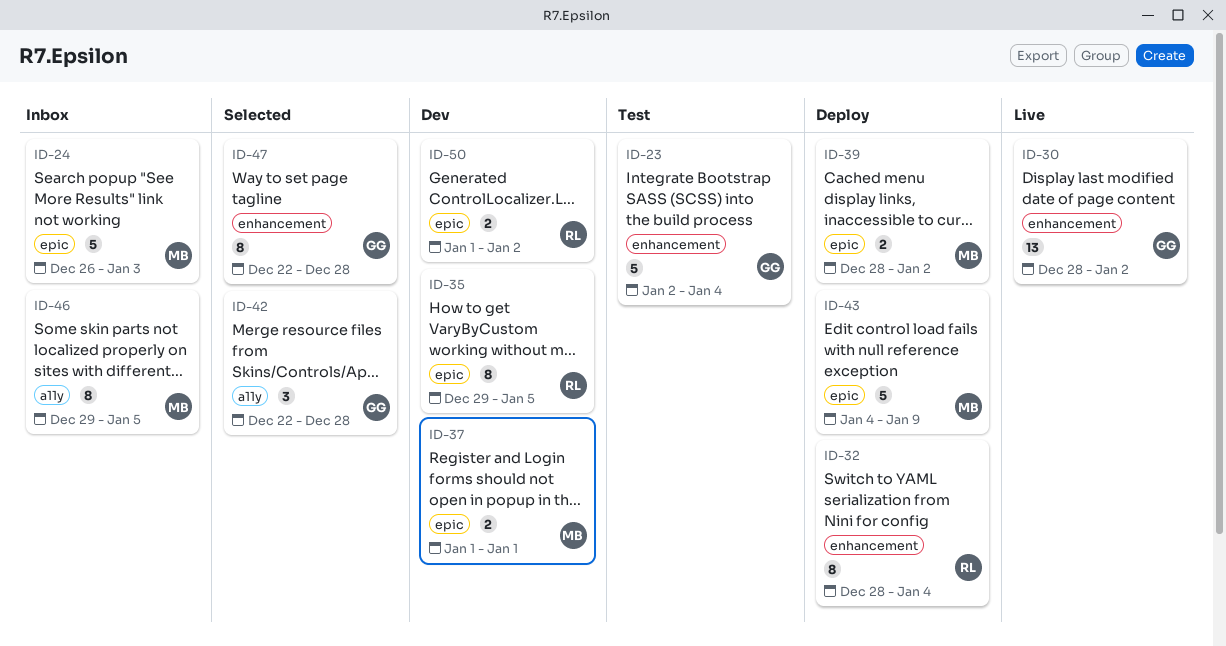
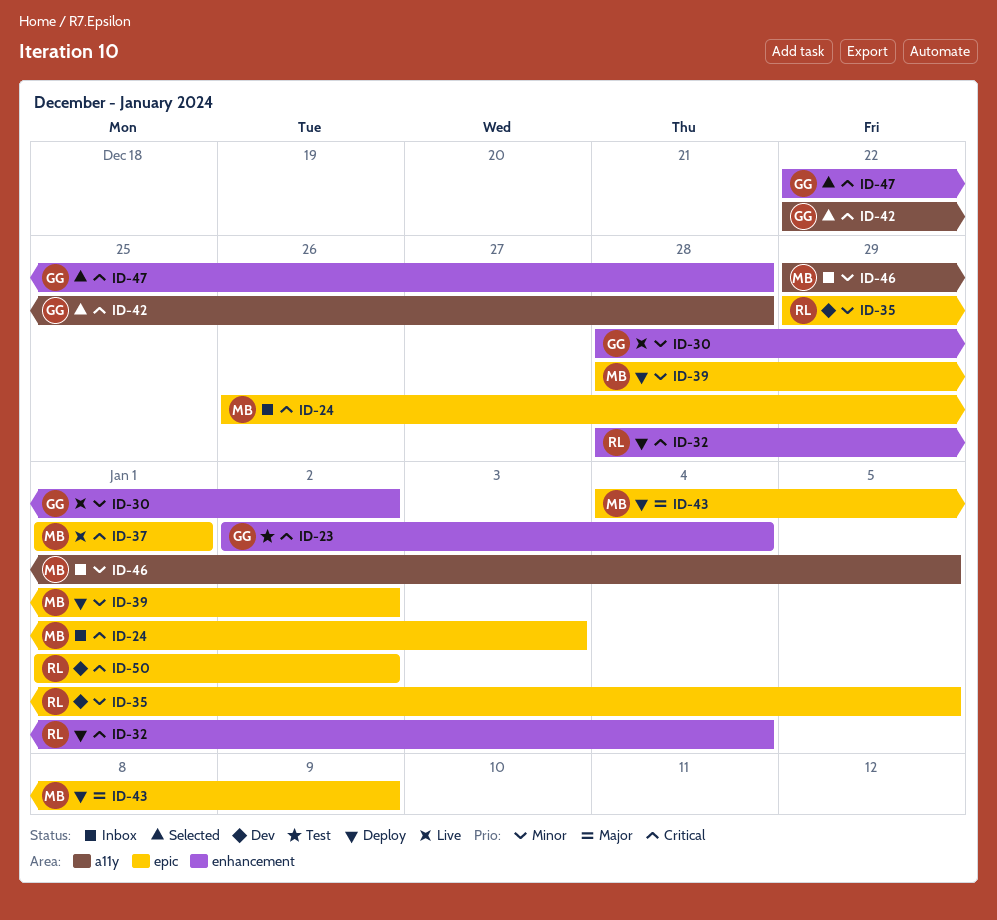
ID-37, status: Dev -> Live

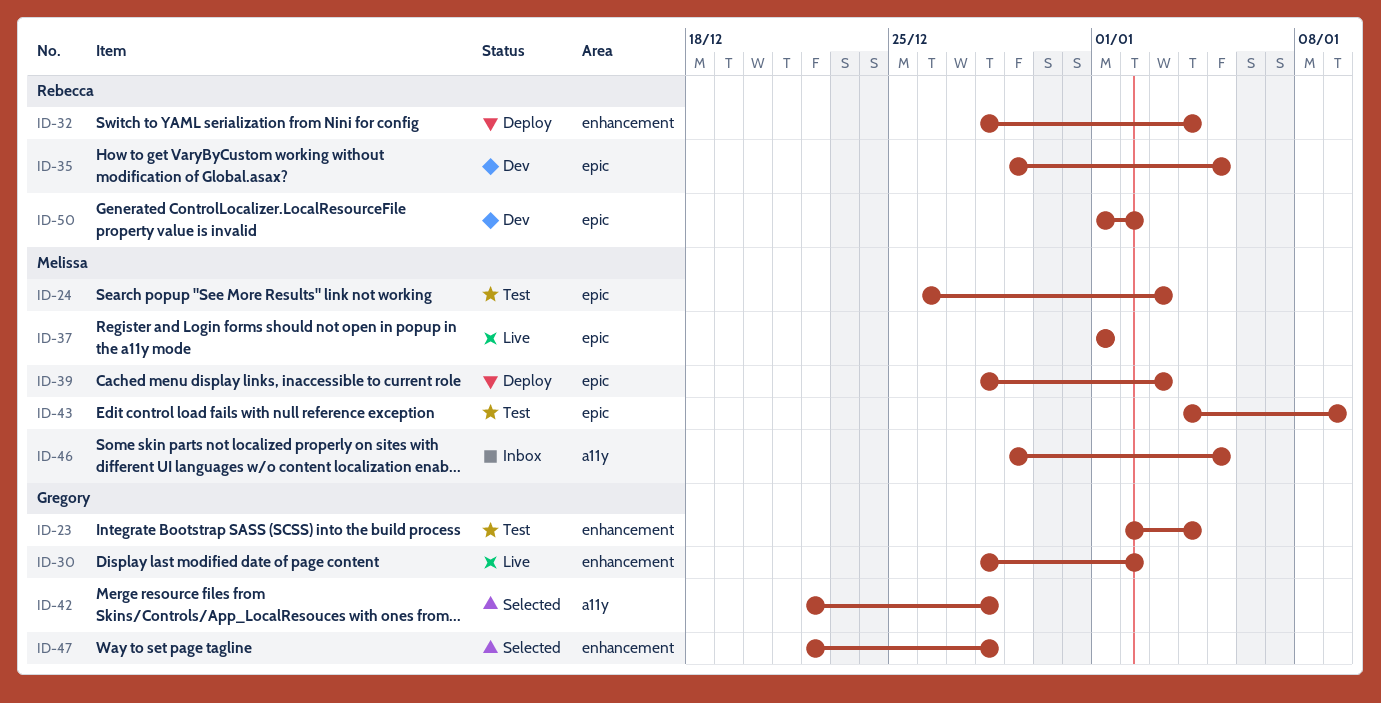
ID-24, status: Inbox -> Test
ID-39, due: Jan 2 -> Jan 3
ID-43, status: Deploy -> Test

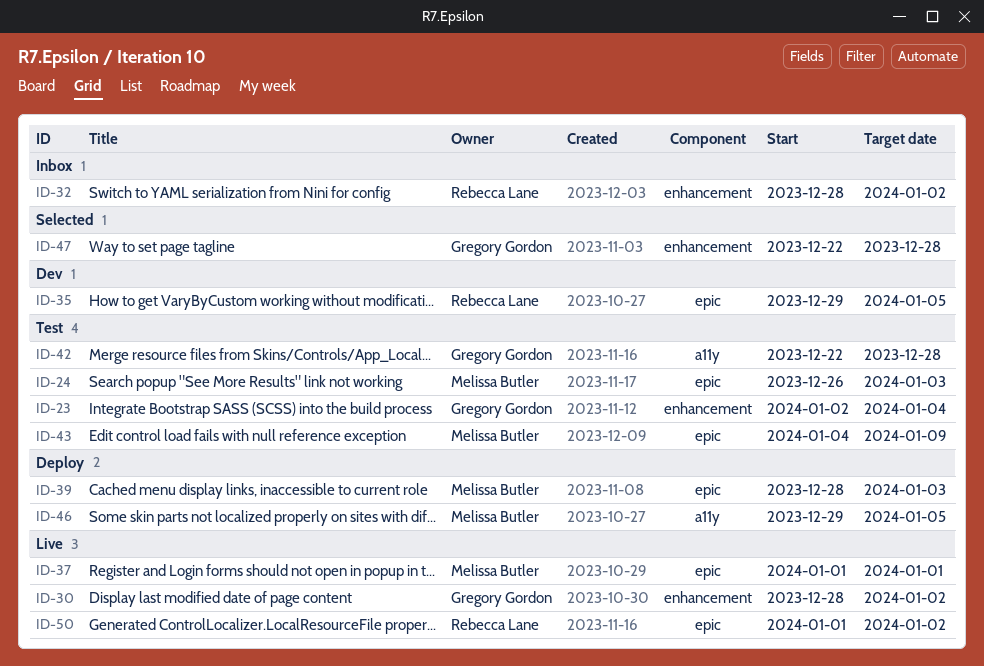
ID-32, status: Deploy -> Inbox
ID-32, due: Jan 4 -> Jan 2
ID-42, status: Selected -> Test
ID-46, status: Inbox -> Deploy
ID-50, status: Dev -> Live

